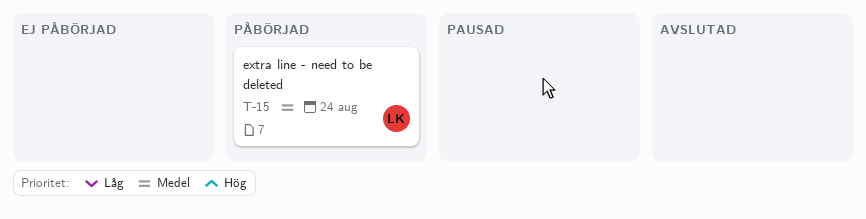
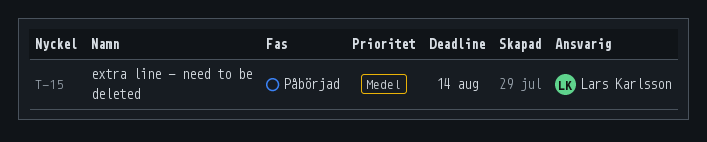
T-15, due: Aug 24 -> Aug 14

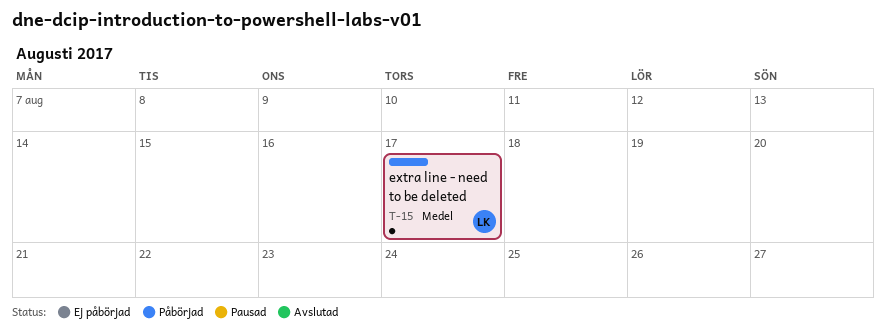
T-15, due: Aug 14 -> Aug 17

